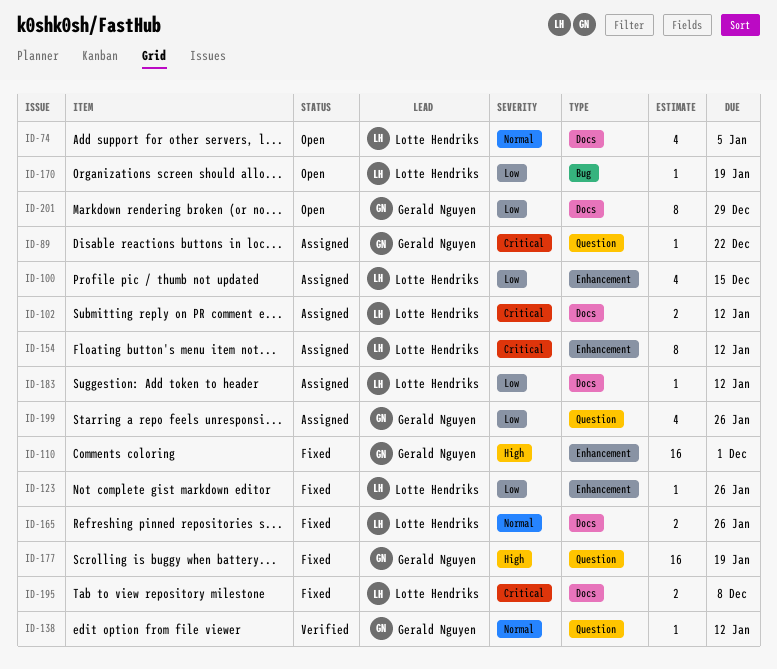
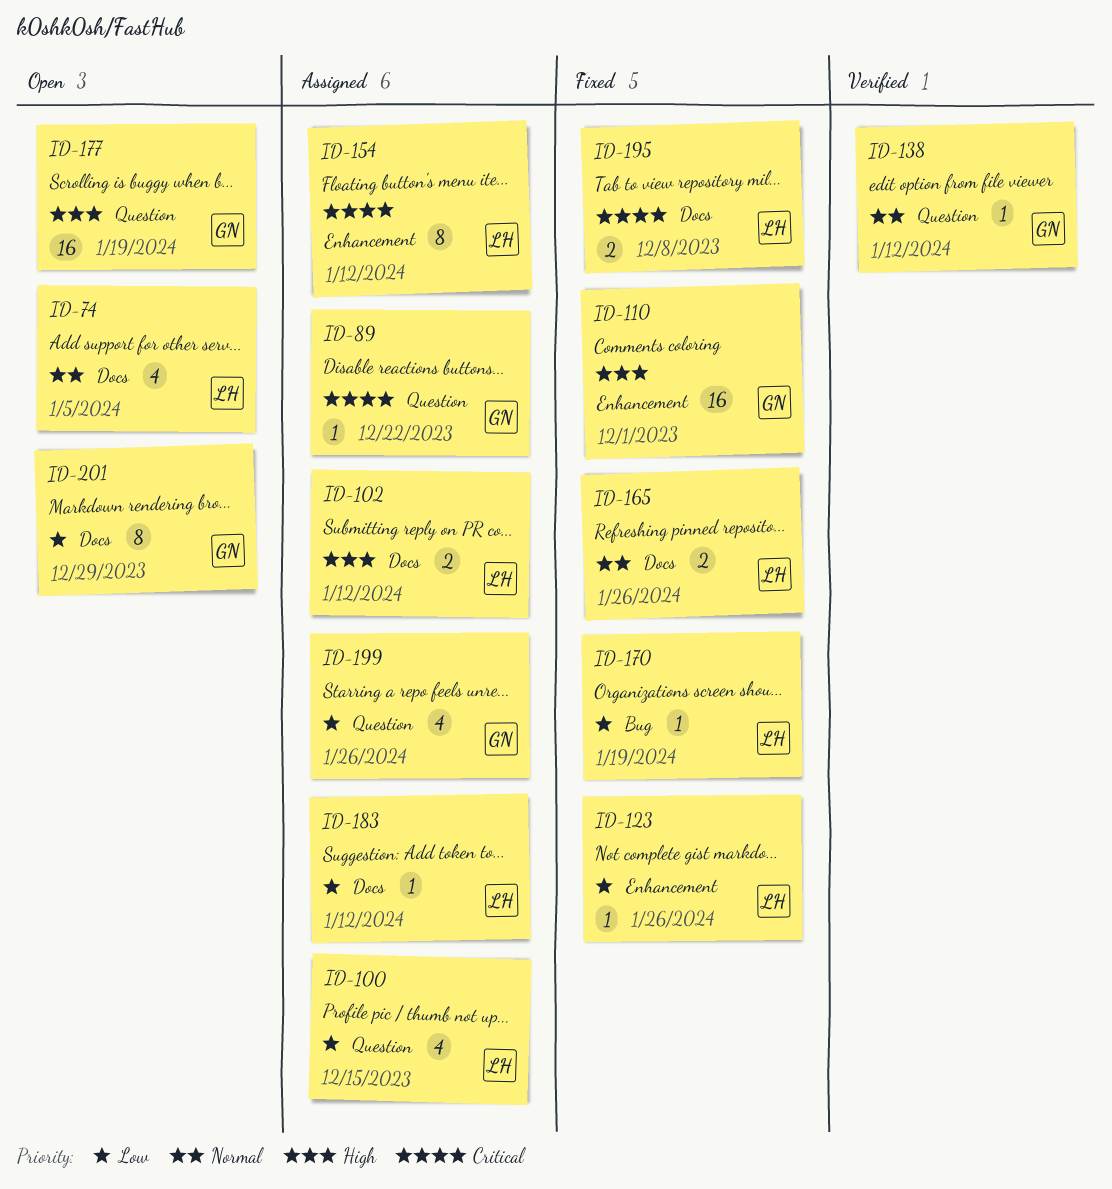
ID-100, label: Enhancement -> Question
ID-102, priority: Critical -> High
ID-170, status: Open -> Fixed
ID-177, status: Fixed -> Open

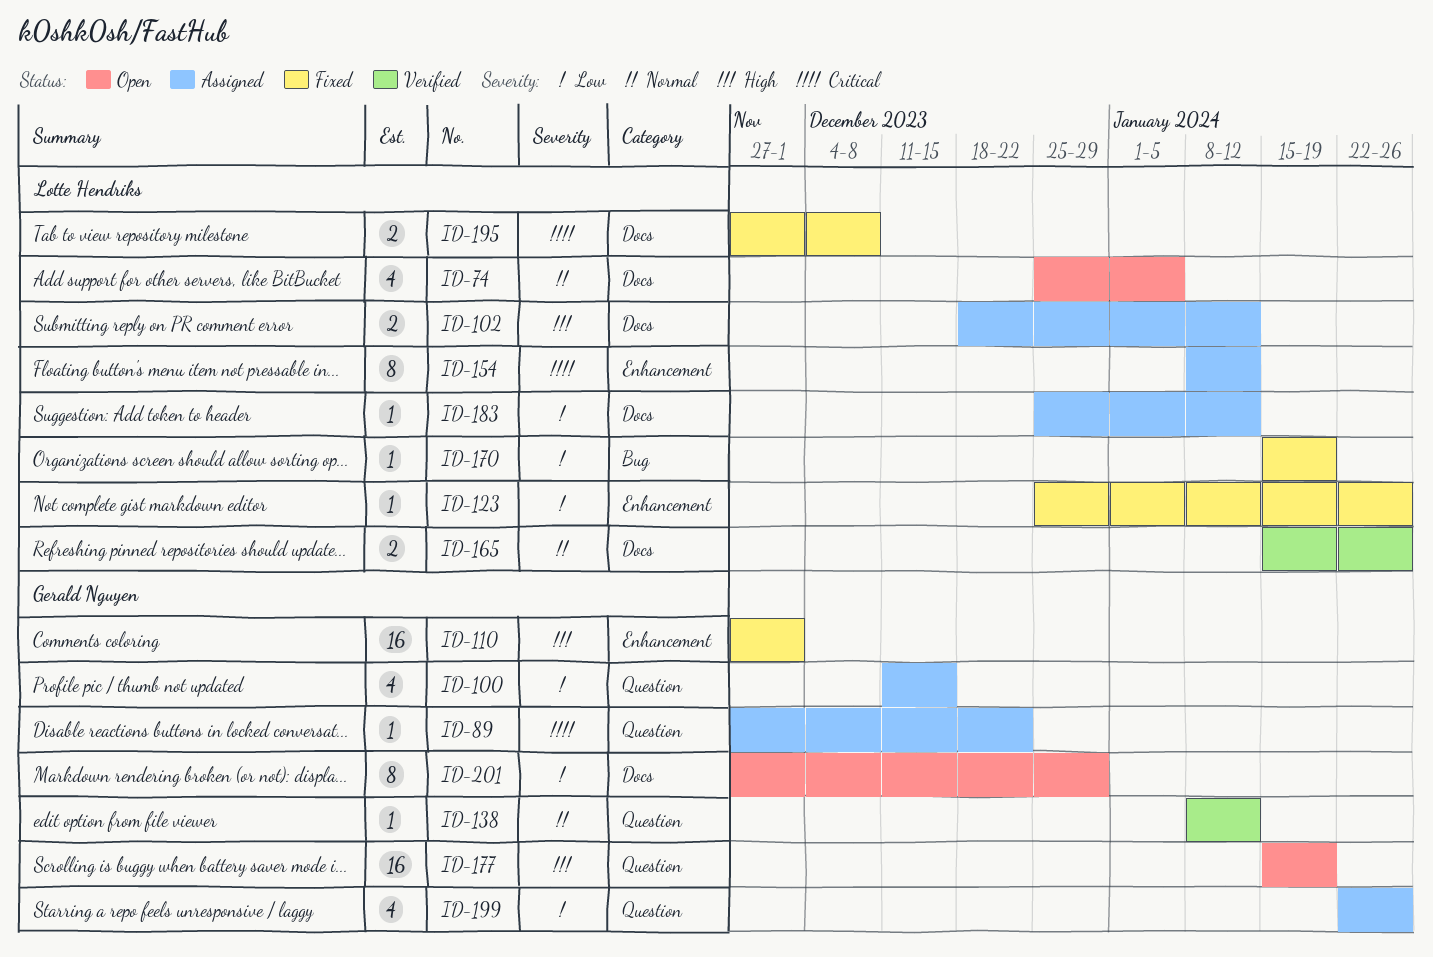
ID-100, owner: Lotte Hendriks -> Gerald Nguyen
ID-165, status: Fixed -> Verified

